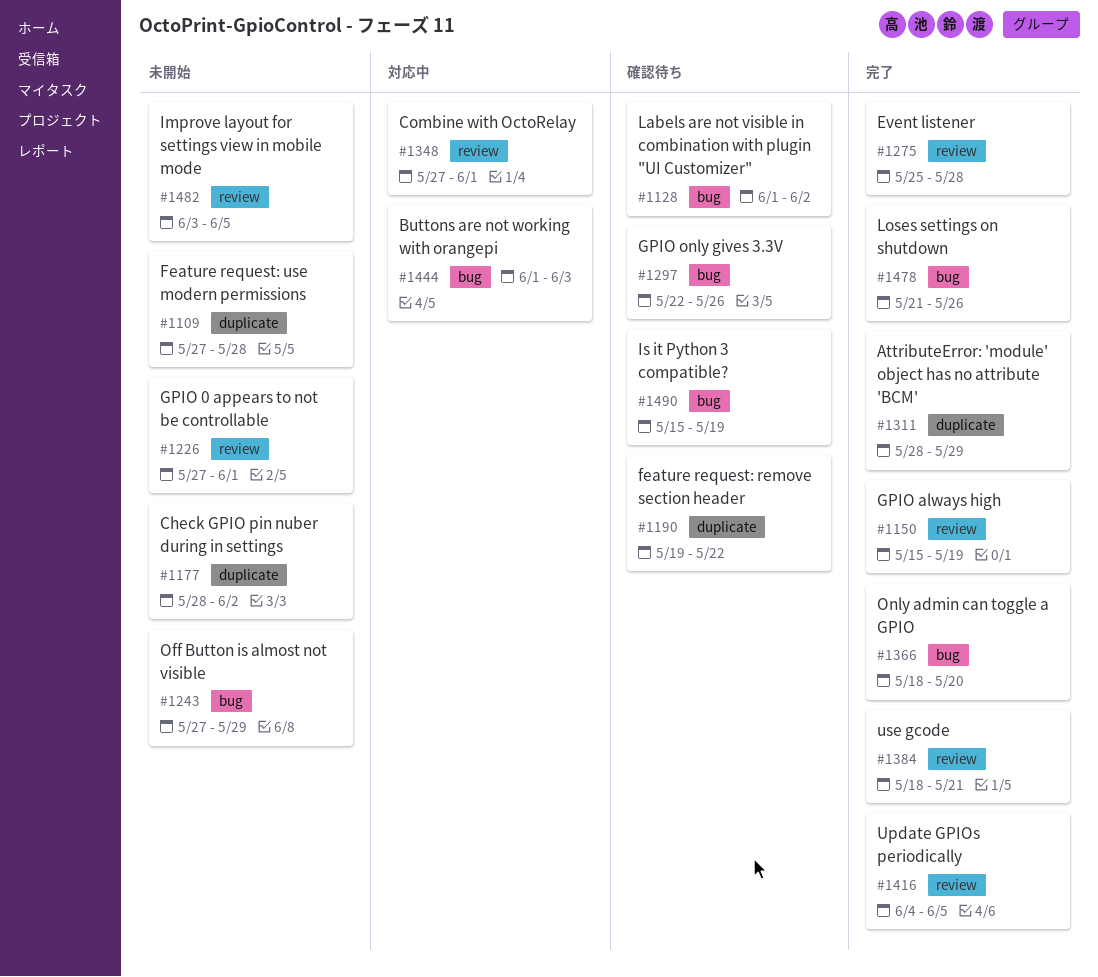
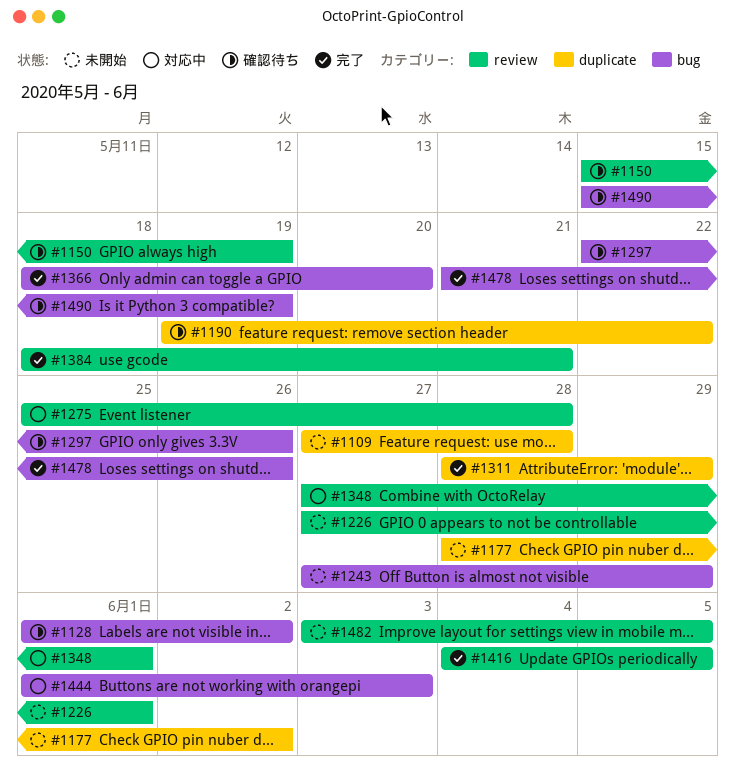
#1150, status: 完了 -> 確認待ち
#1275, status: 完了 -> 対応中

